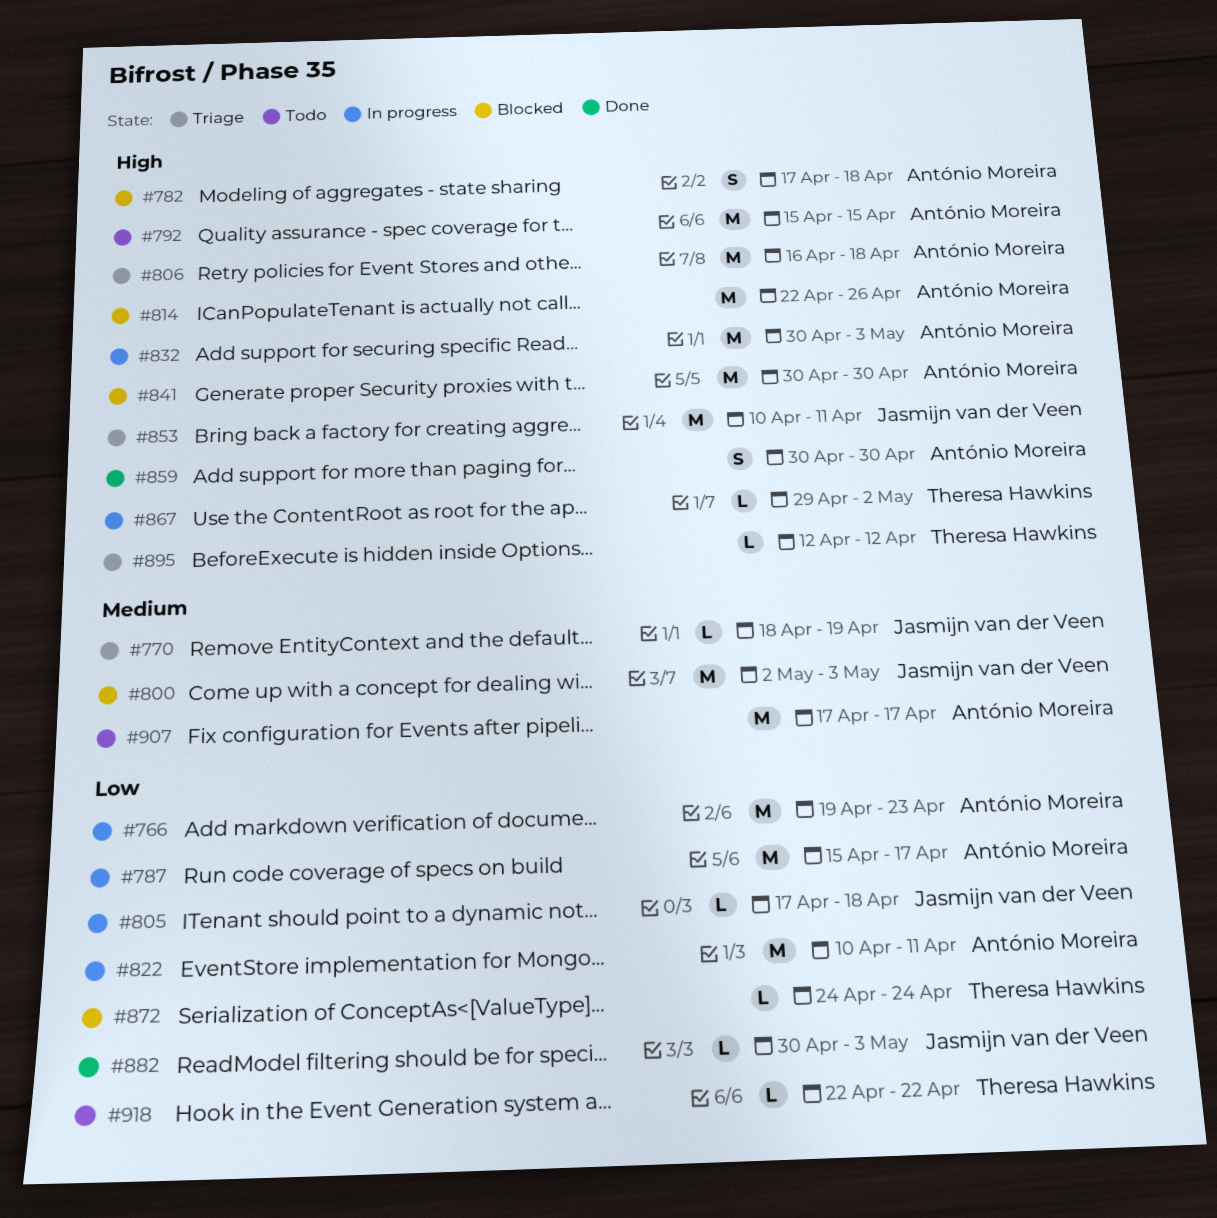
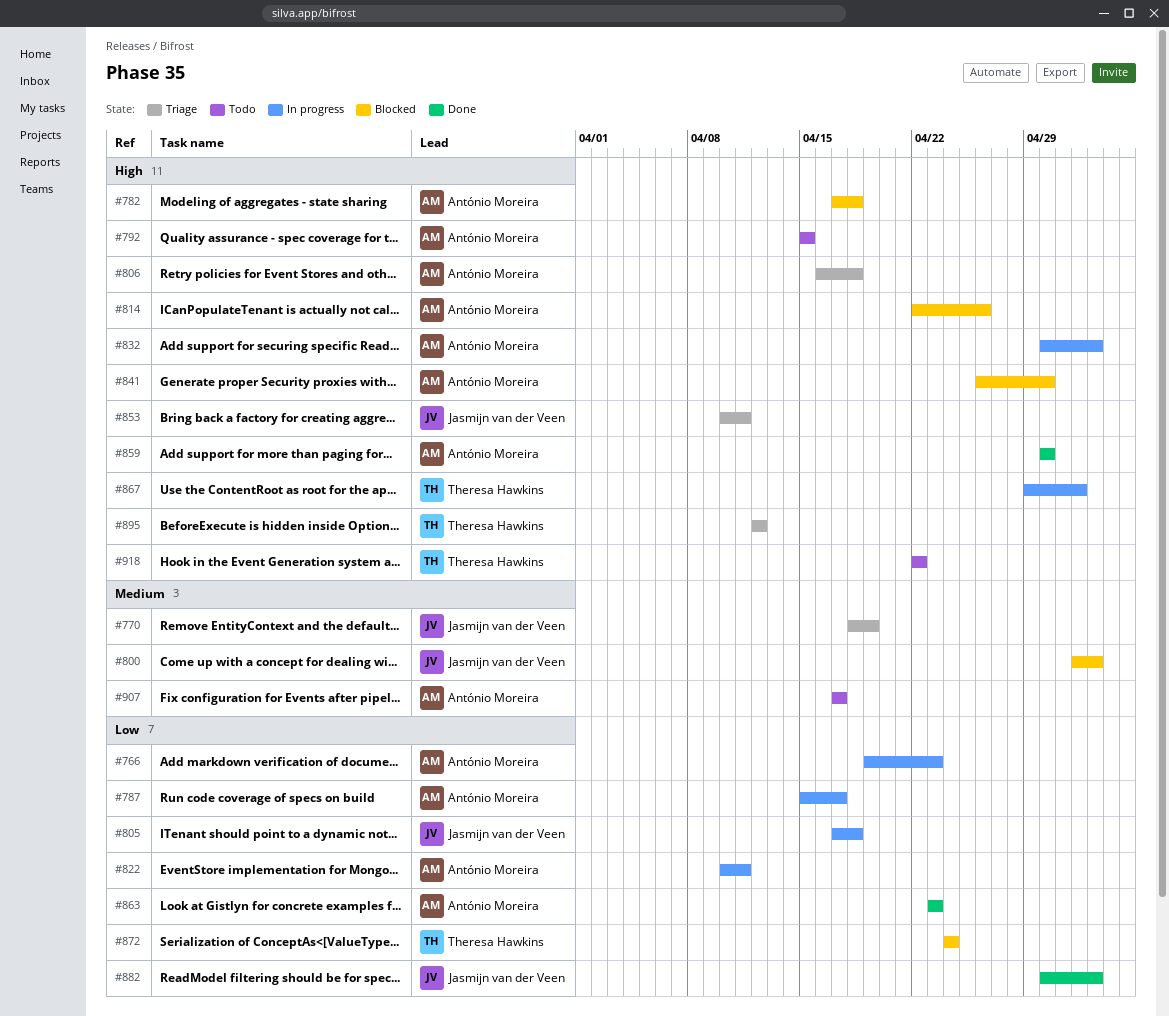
#841, start: Apr 30 -> Apr 26
#863: none -> present
#918, priority: Low -> High

